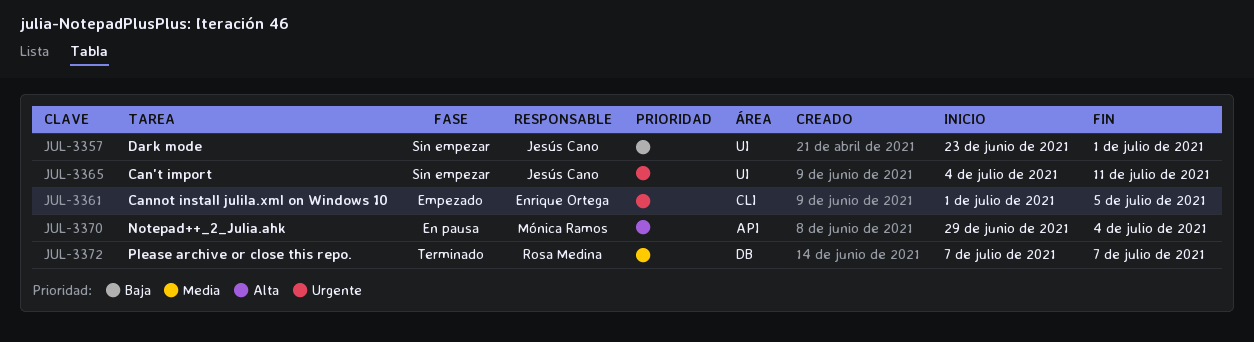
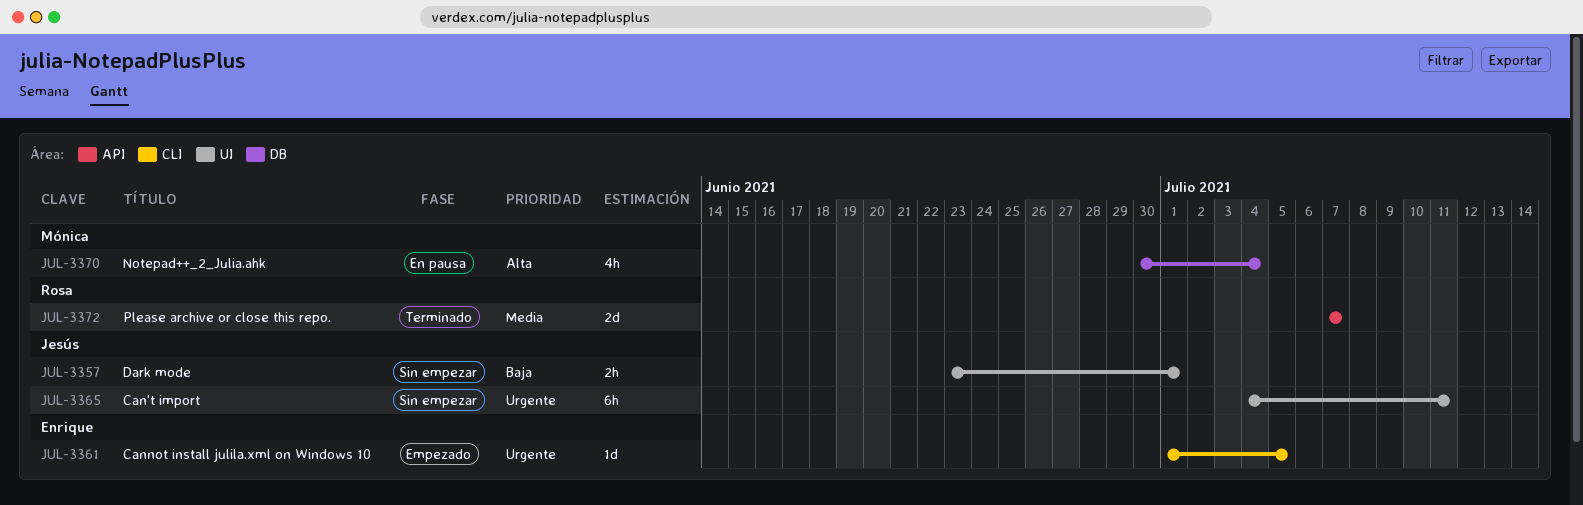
JUL-3370, label: API -> DB
JUL-3370, start: Jun 29 -> Jun 30
JUL-3372, label: DB -> API

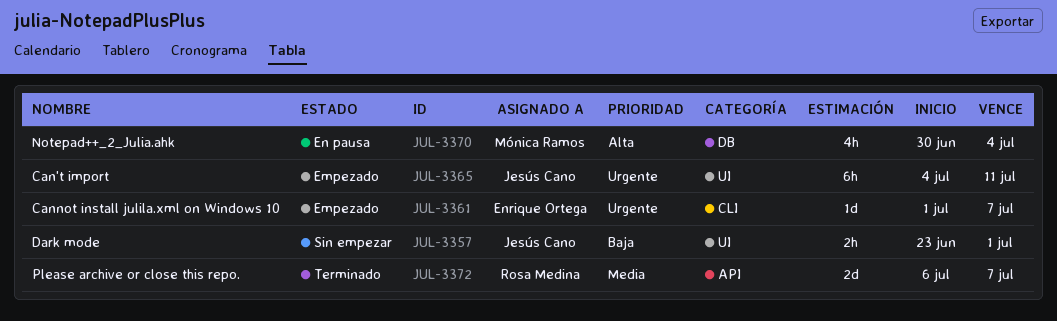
JUL-3361, due: Jul 5 -> Jul 7
JUL-3365, status: Sin empezar -> Empezado
JUL-3372, start: Jul 7 -> Jul 6

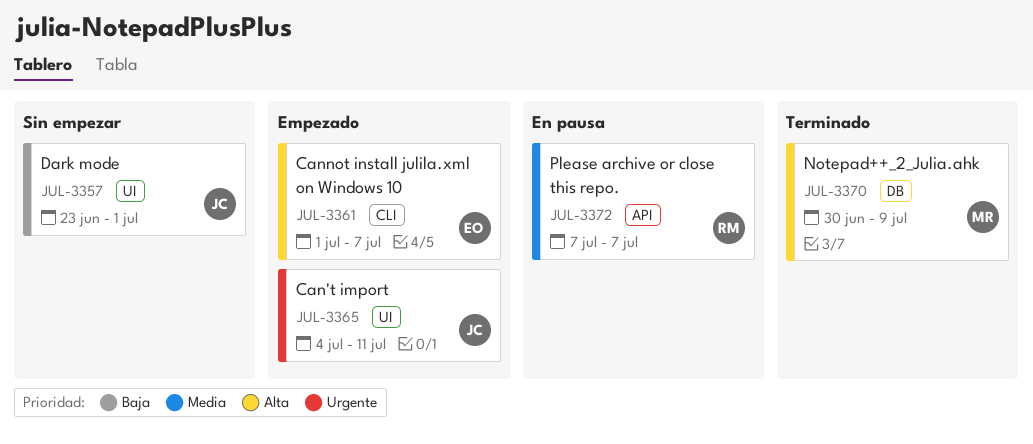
JUL-3361, priority: Urgente -> Alta
JUL-3370, status: En pausa -> Terminado
JUL-3370, due: Jul 4 -> Jul 9
JUL-3372, status: Terminado -> En pausa
JUL-3372, start: Jul 6 -> Jul 7

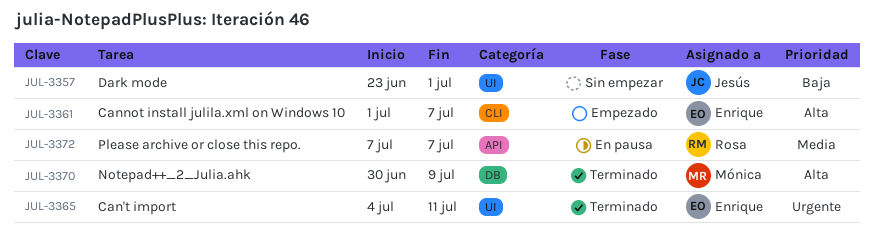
JUL-3365, status: Empezado -> Terminado
JUL-3365, owner: Jesús -> Enrique

